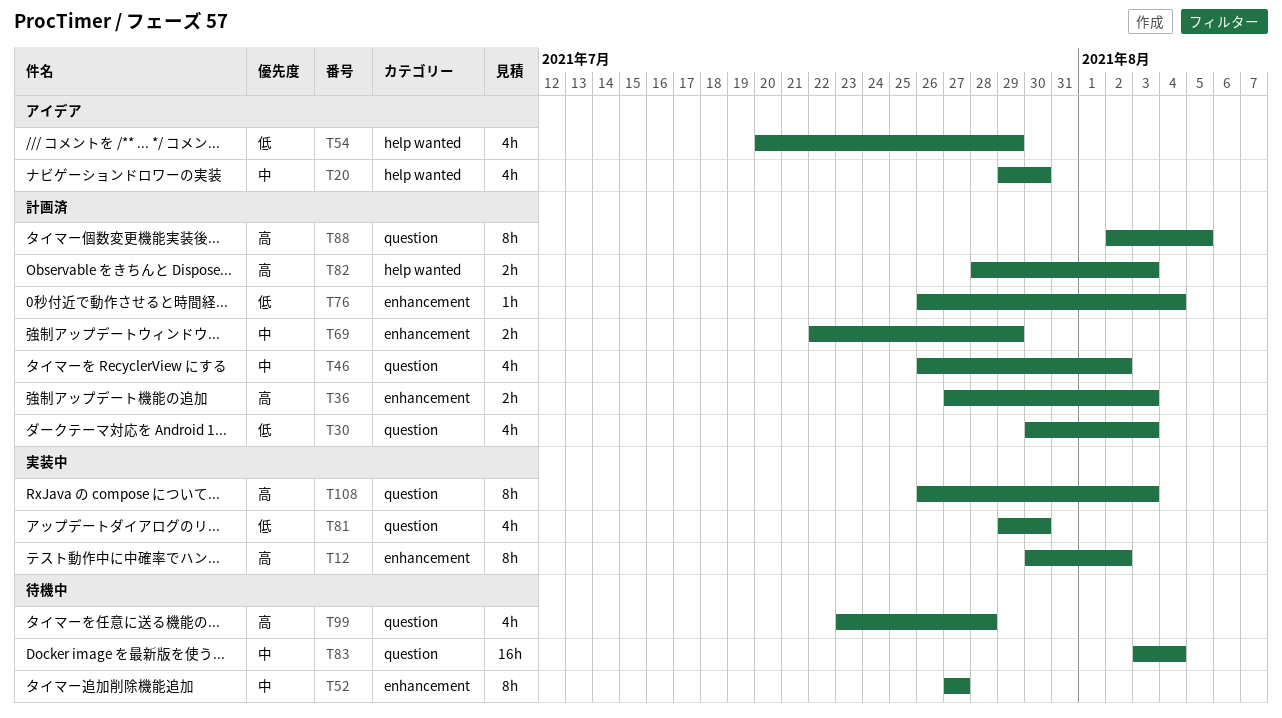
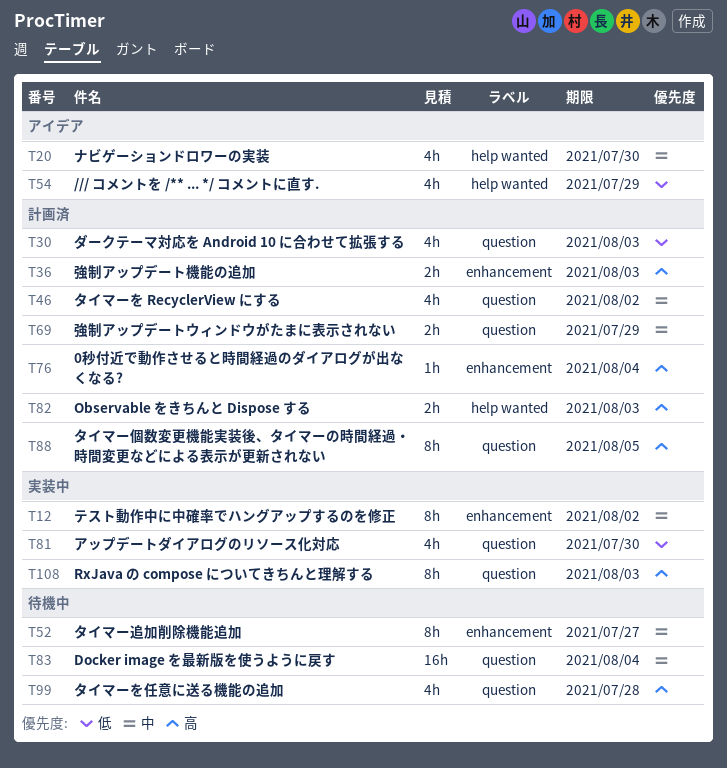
T12, priority: 高 -> 中
T69, label: enhancement -> question
T76, priority: 低 -> 高

